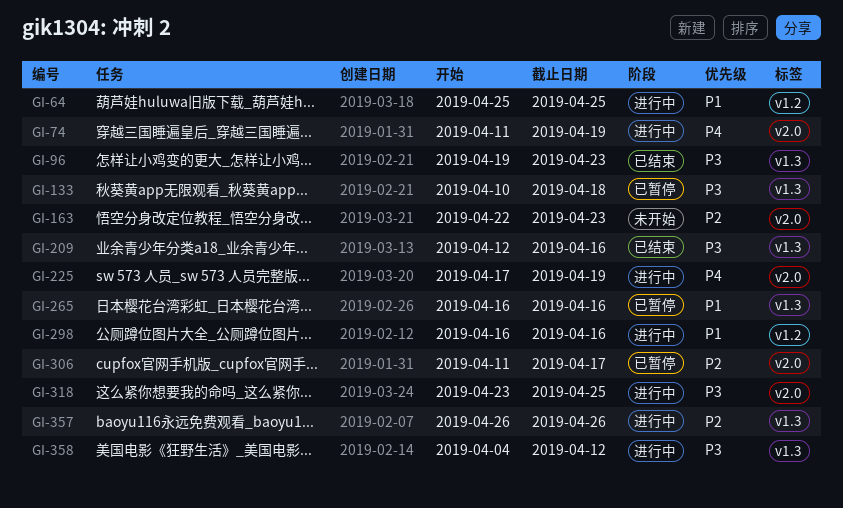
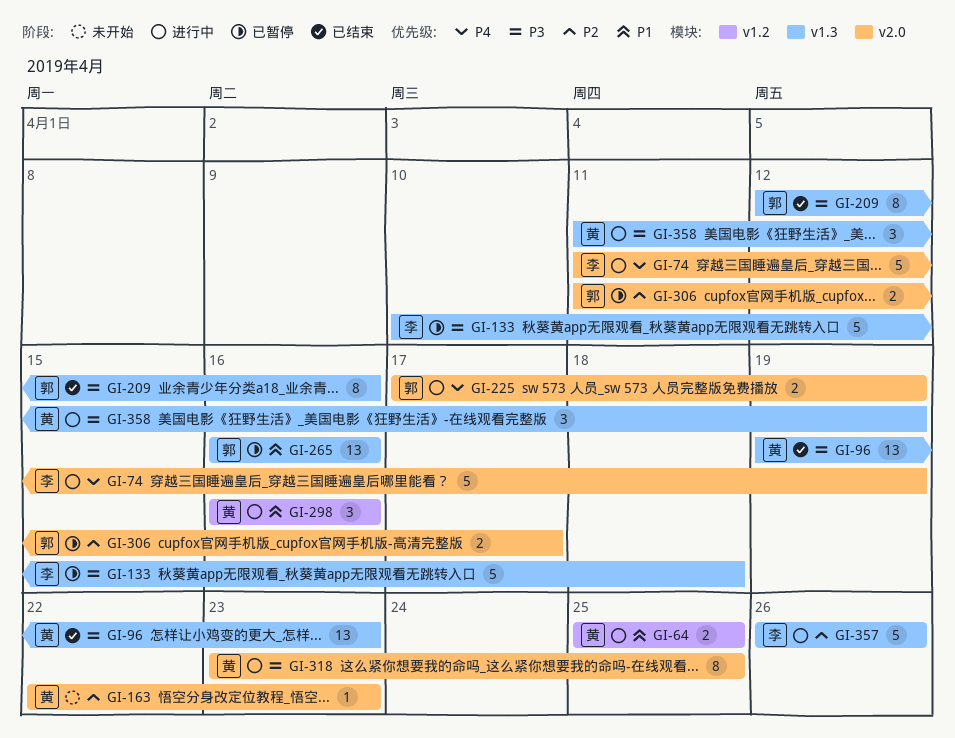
GI-358, start: Apr 4 -> Apr 11
GI-358, due: Apr 12 -> Apr 19

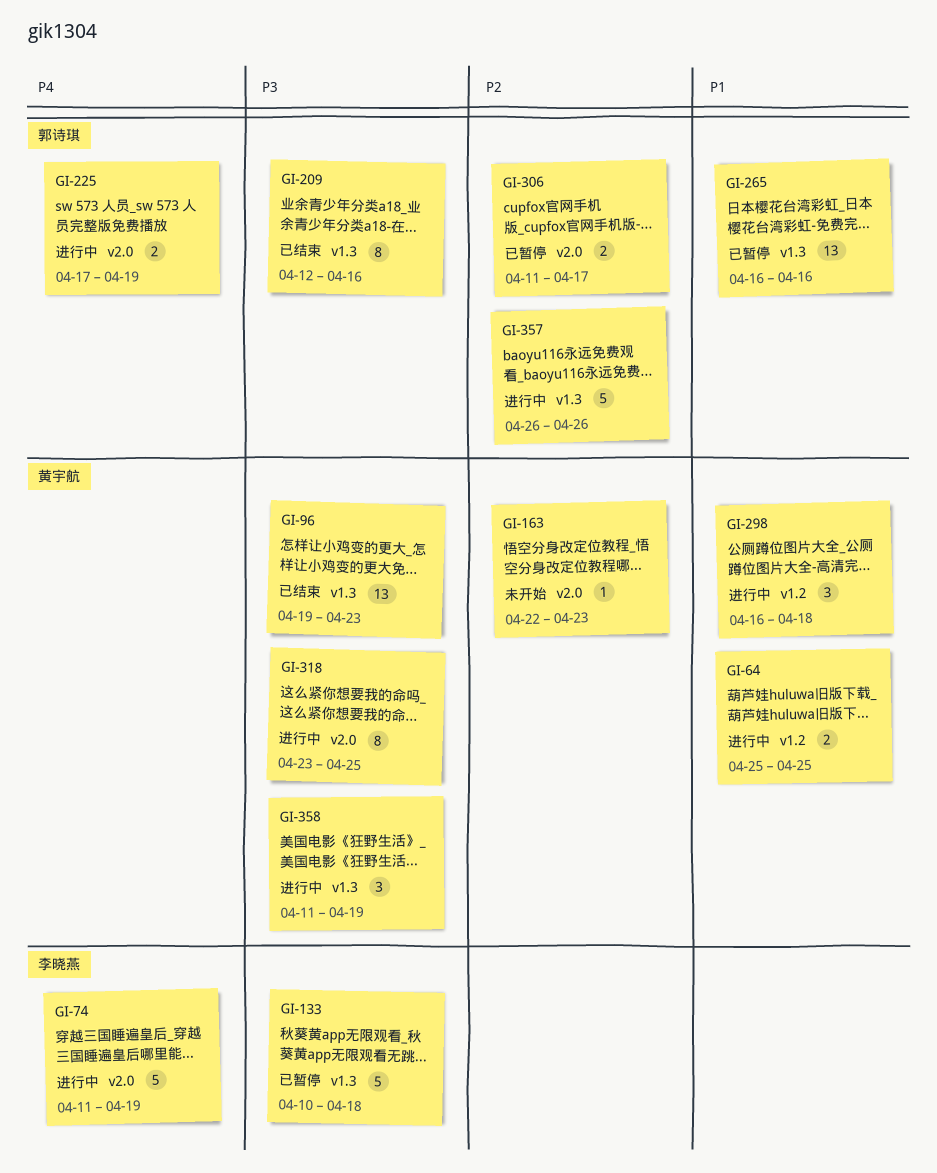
GI-298, due: Apr 16 -> Apr 18
GI-357, owner: 李晓燕 -> 郭诗琪

